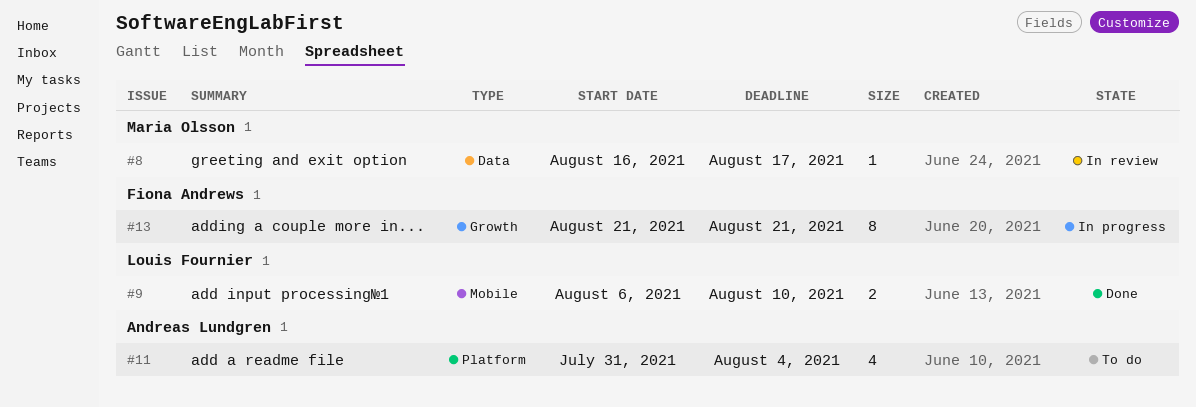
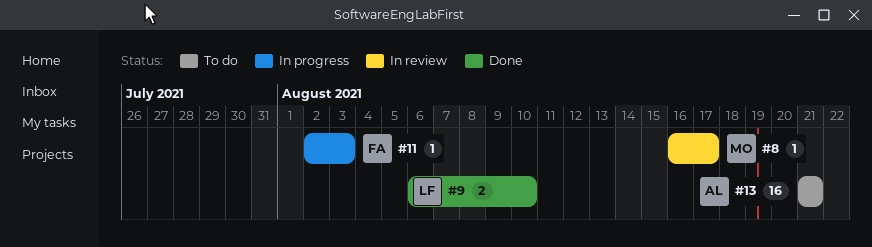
#11, status: To do -> In progress
#11, owner: Andreas Lundgren -> Fiona Andrews
#11, estimate: 4 -> 1
#11, start: Jul 31 -> Aug 2
#11, due: Aug 4 -> Aug 3
#13, status: In progress -> To do
#13, owner: Fiona Andrews -> Andreas Lundgren
#13, estimate: 8 -> 16

